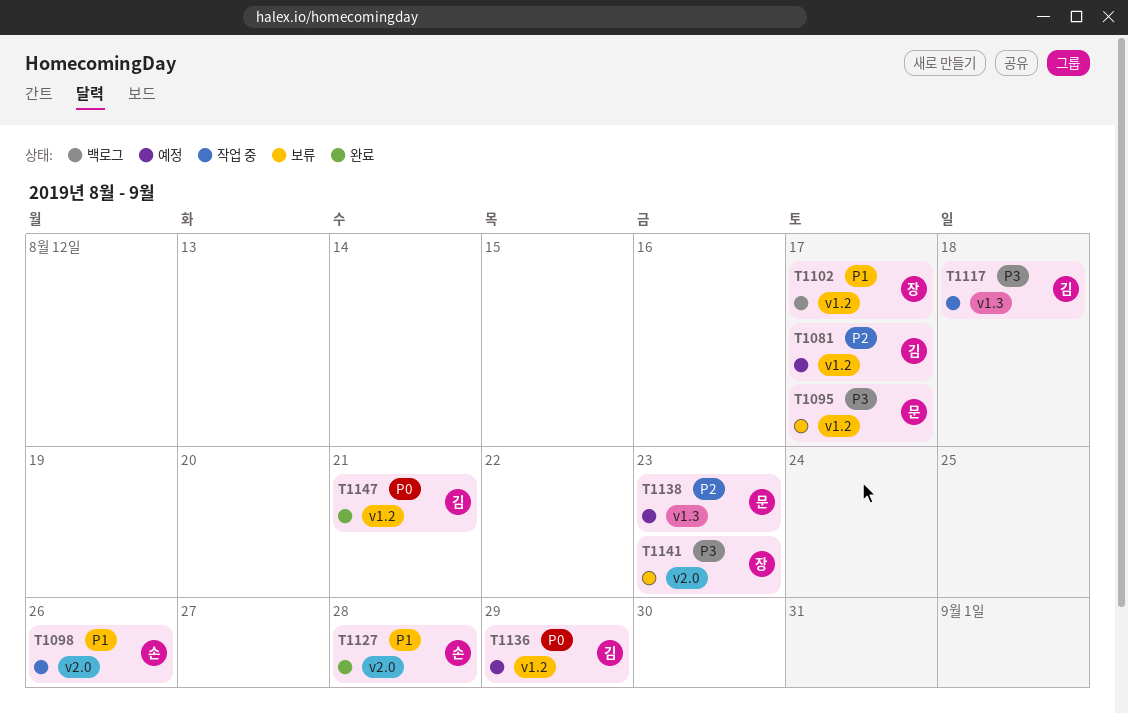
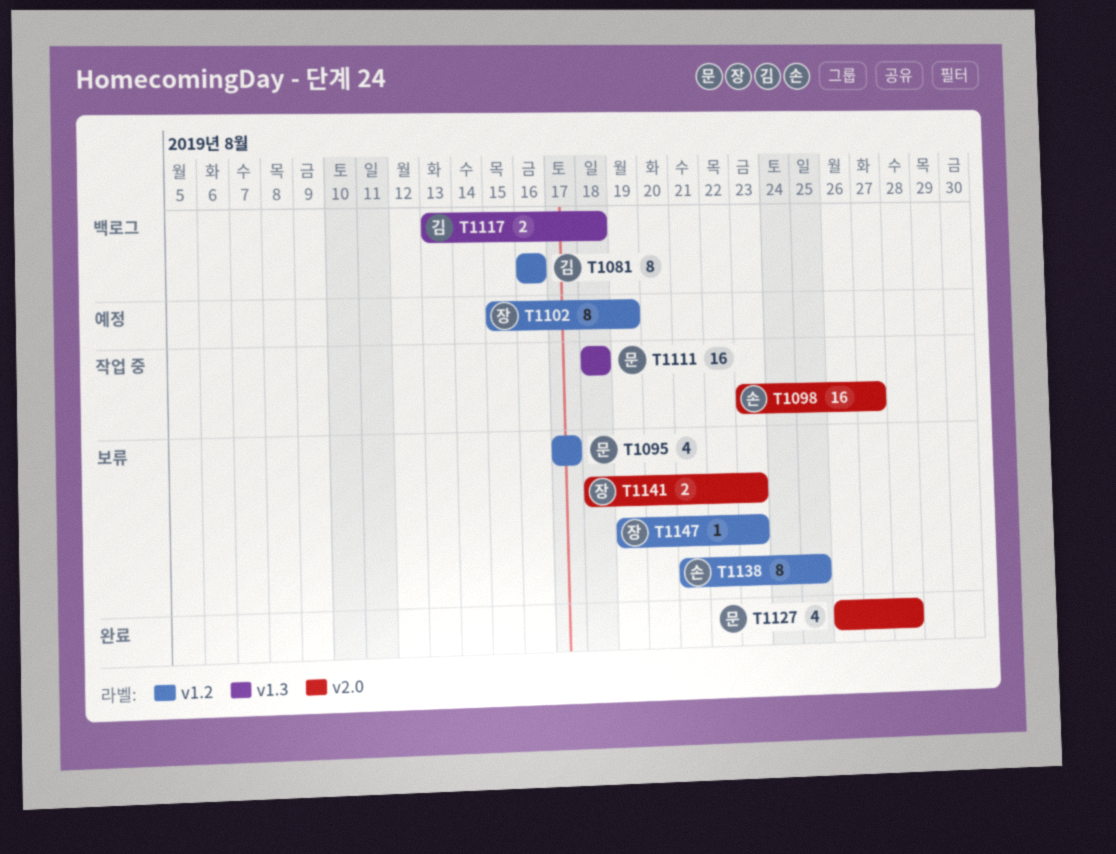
T1081, status: 예정 -> 백로그
T1081, due: Aug 17 -> Aug 16
T1098, due: Aug 26 -> Aug 27
T1102, status: 백로그 -> 예정
T1102, due: Aug 17 -> Aug 19
T1111: none -> present
T1117, status: 작업 중 -> 백로그
T1127, owner: 손 -> 문
T1136: present -> none
T1138, status: 예정 -> 보류
T1138, owner: 문 -> 손
T1138, label: v1.3 -> v1.2
T1138, due: Aug 23 -> Aug 25
T1147, status: 완료 -> 보류
T1147, owner: 김 -> 장
T1147, due: Aug 21 -> Aug 23

